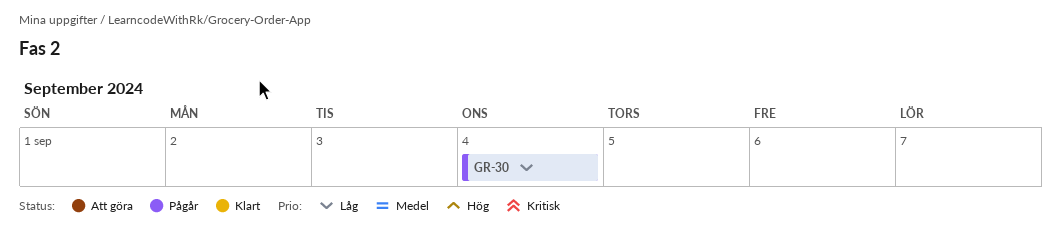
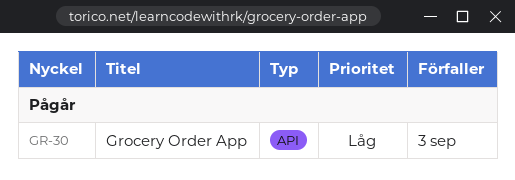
GR-30, due: Sep 4 -> Sep 3

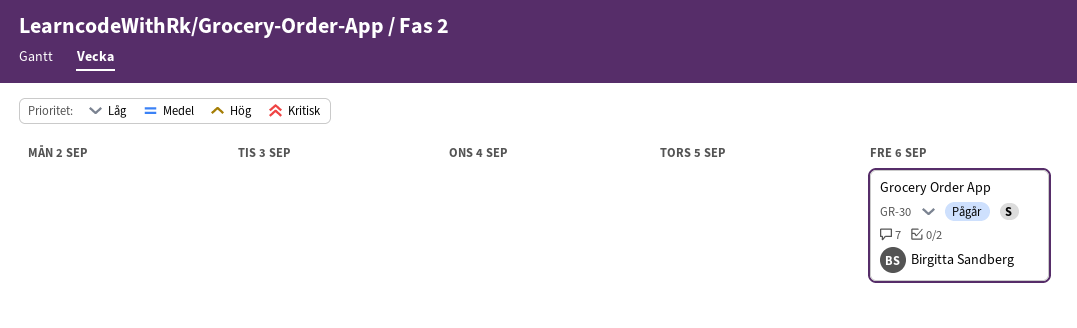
GR-30, due: Sep 3 -> Sep 6

